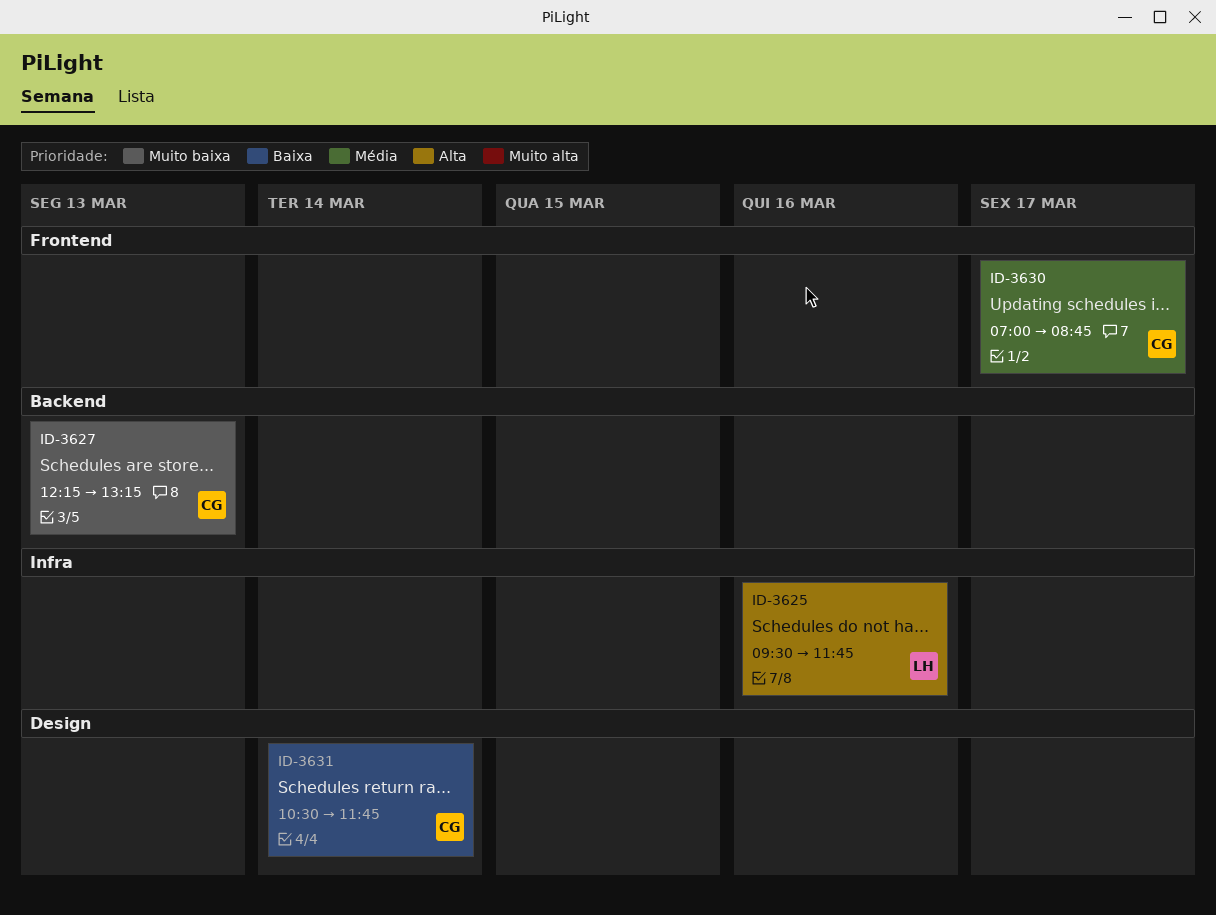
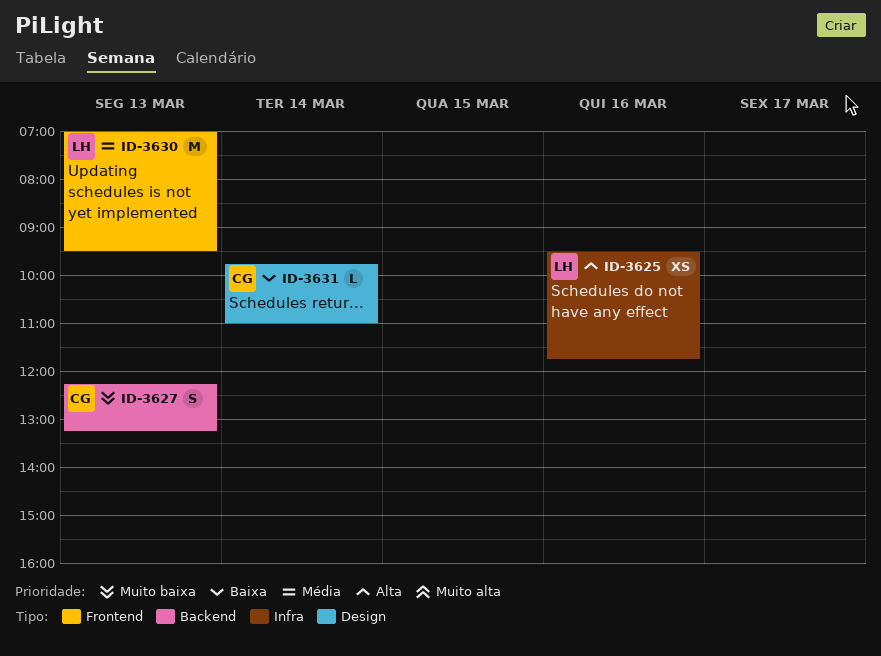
ID-3630, owner: CG -> LH
ID-3630, day: Mar 17 -> Mar 13
ID-3630, ends: 08:45 -> 09:30
ID-3631, begins: 10:30 -> 09:45
ID-3631, ends: 11:45 -> 11:00

